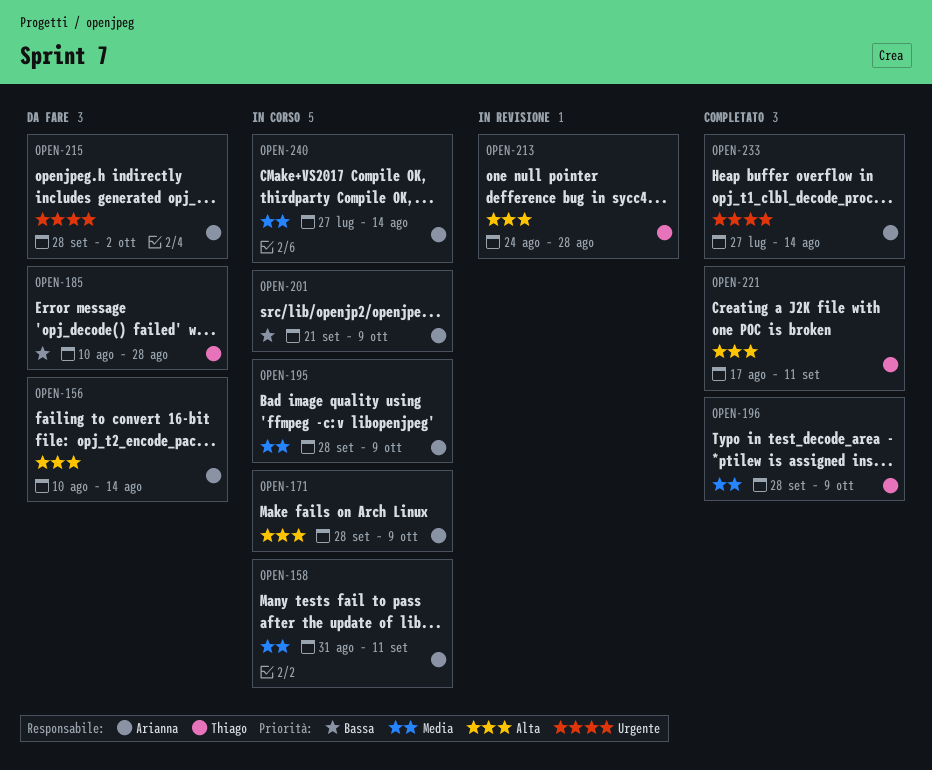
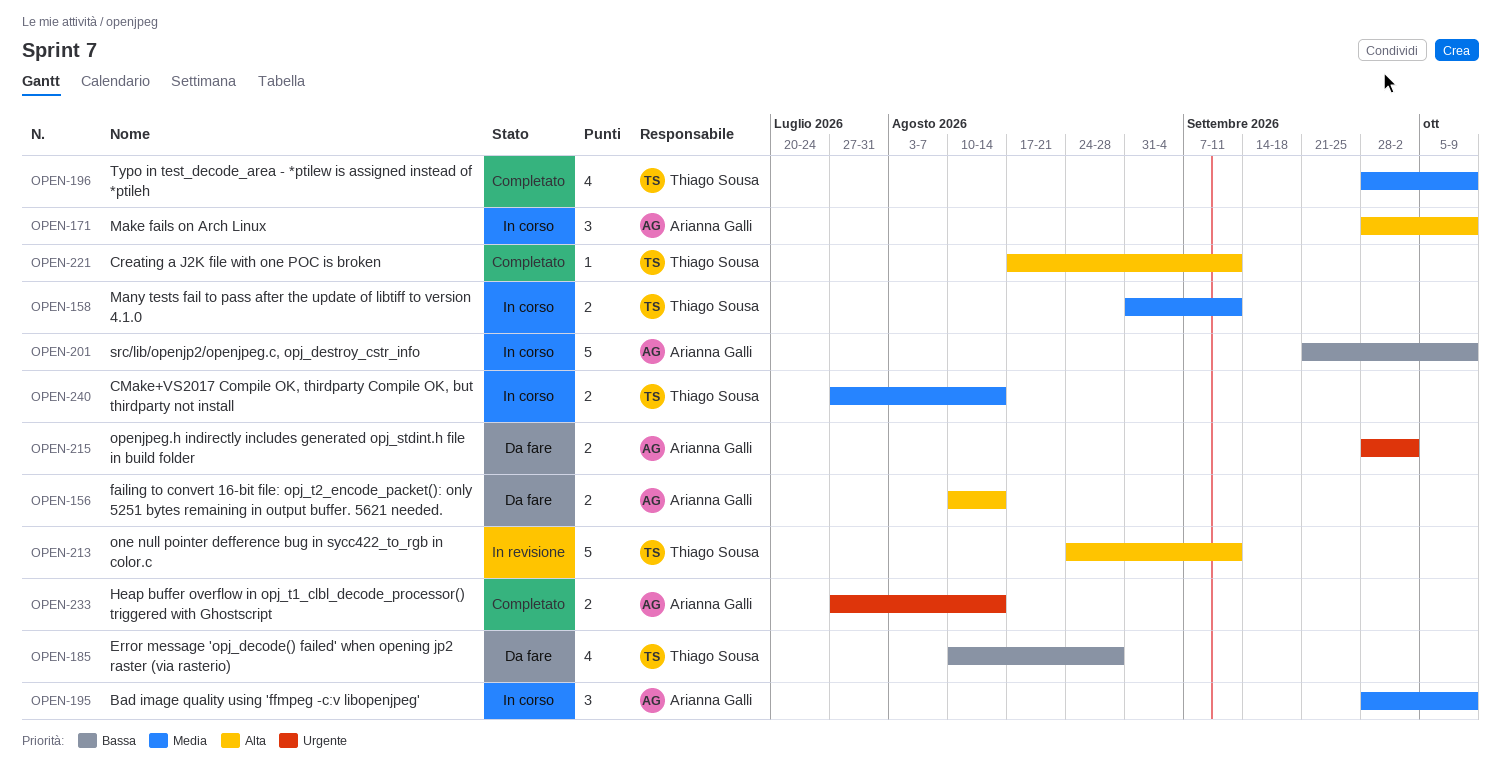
OPEN-158, owner: Arianna Galli -> Thiago Sousa
OPEN-213, due: Aug 28 -> Sep 11
OPEN-240, owner: Arianna Galli -> Thiago Sousa

